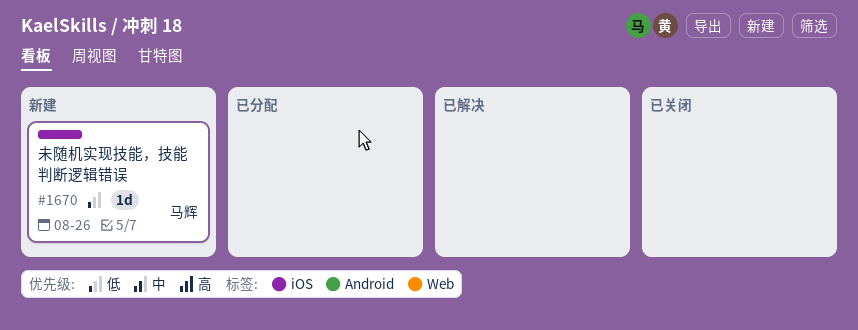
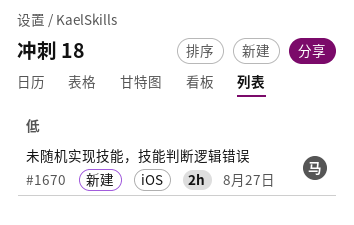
#1670, estimate: 1d -> 2h
#1670, due: Aug 26 -> Aug 27

